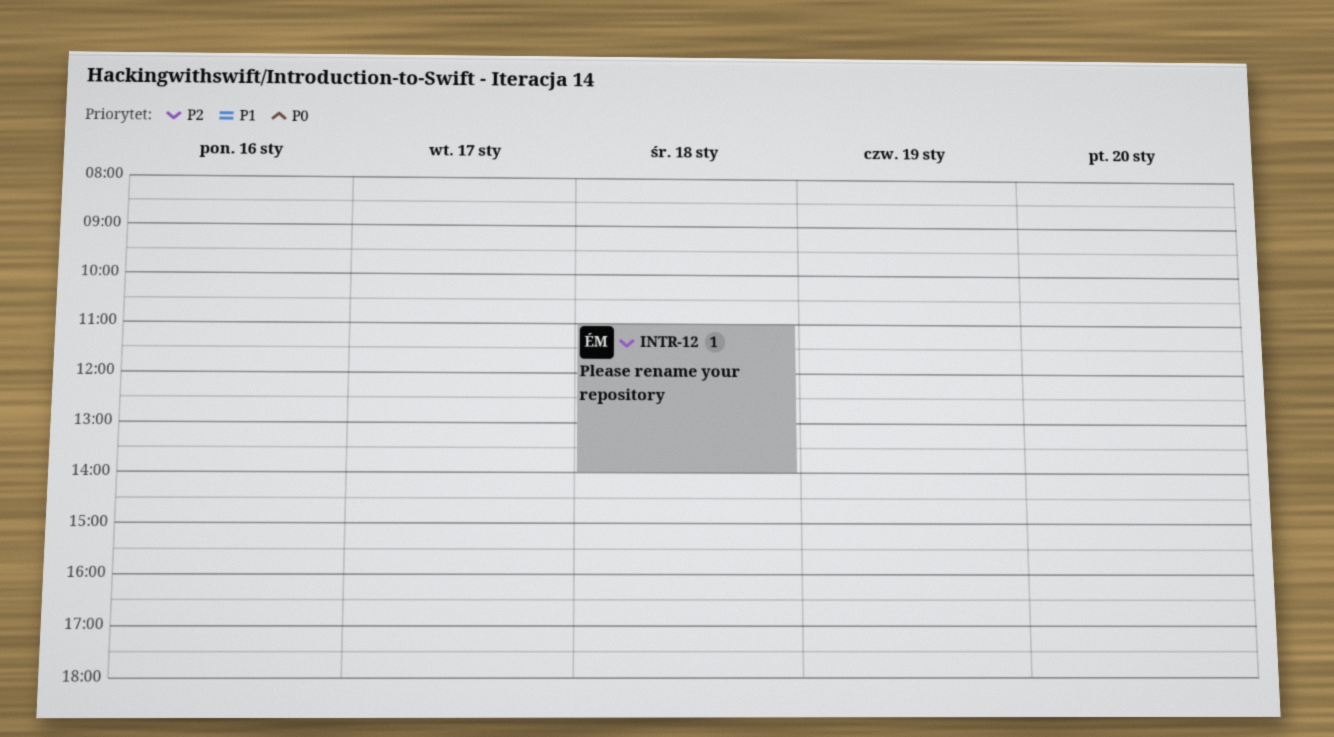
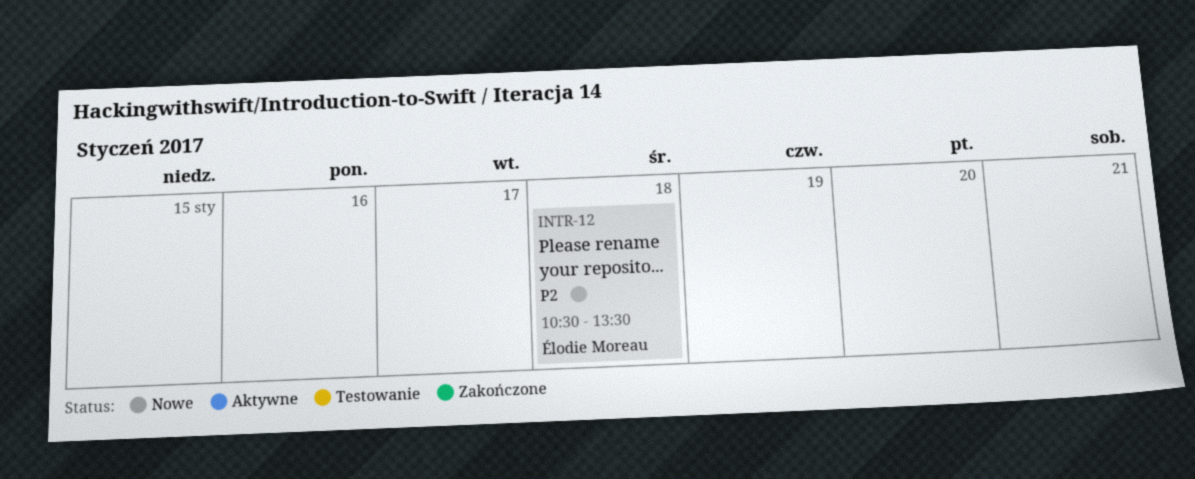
INTR-12, begins: 11:00 -> 10:30
INTR-12, ends: 14:00 -> 13:30

